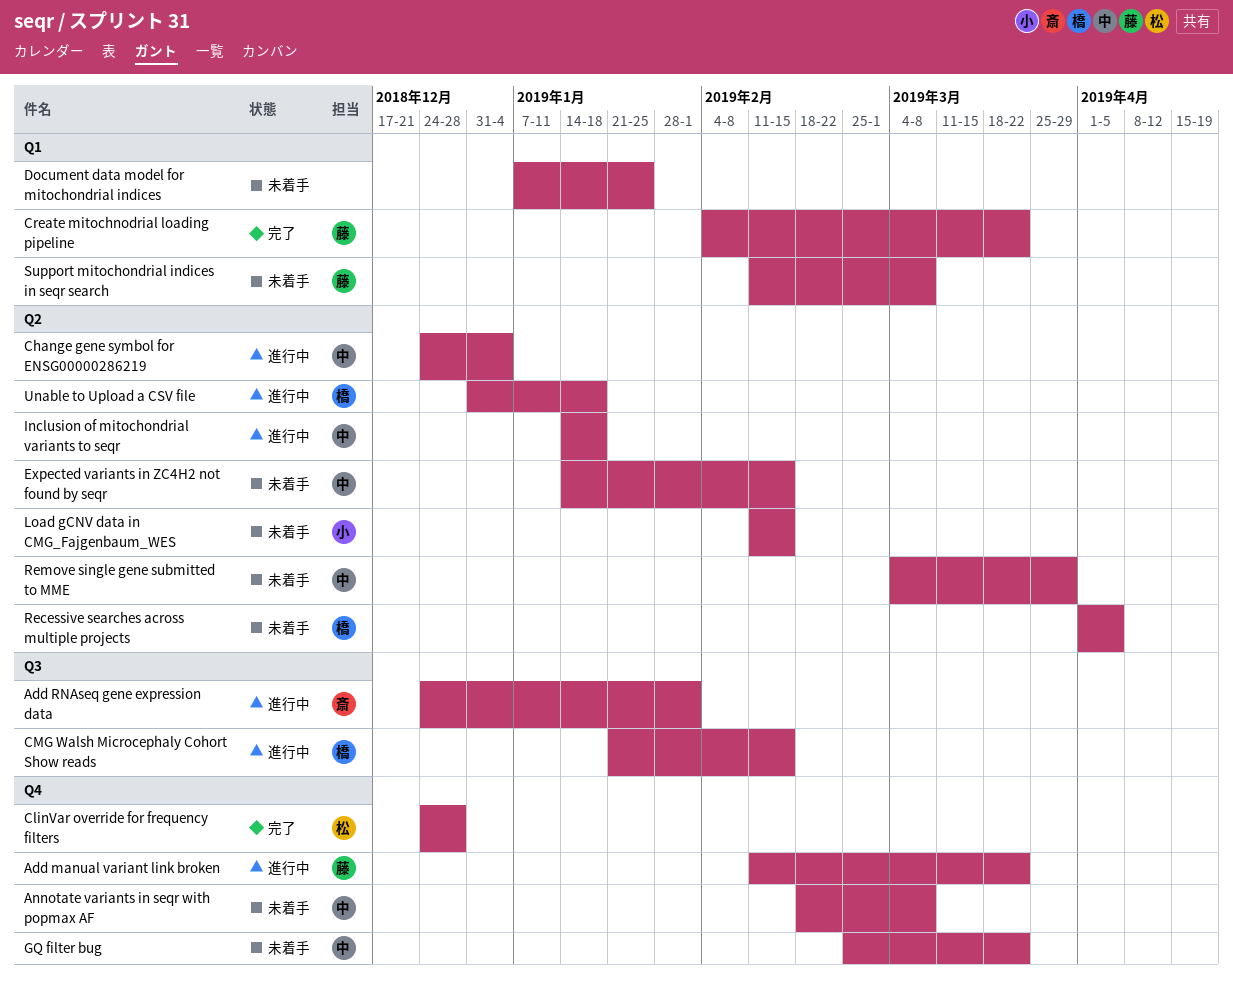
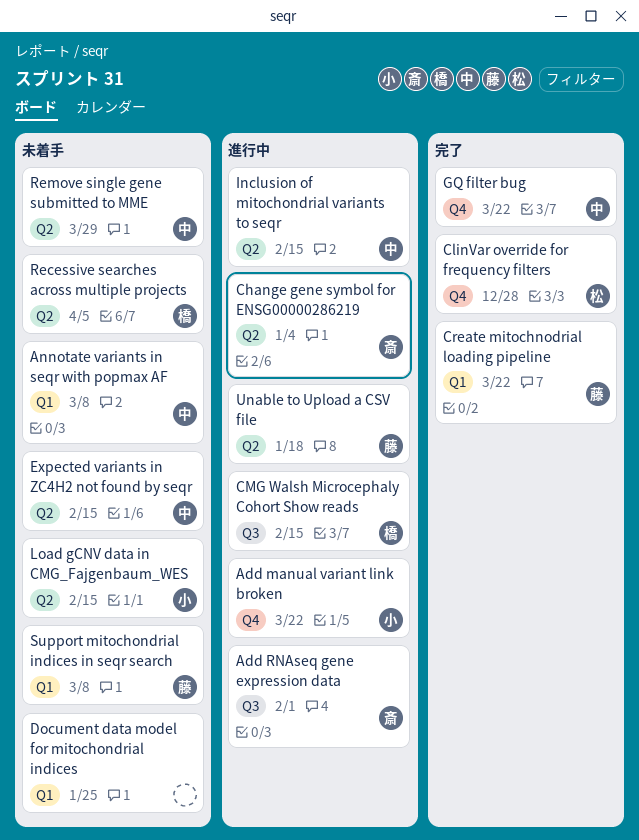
Add manual variant link broken, owner: 藤 -> 小
Annotate variants in seqr with popmax AF, label: Q4 -> Q1
Change gene symbol for ENSG00000286219, owner: 中 -> 斎
GQ filter bug, status: 未着手 -> 完了
Inclusion of mitochondrial variants to seqr, due: Jan 18 -> Feb 15
Unable to Upload a CSV file, owner: 橋 -> 藤

